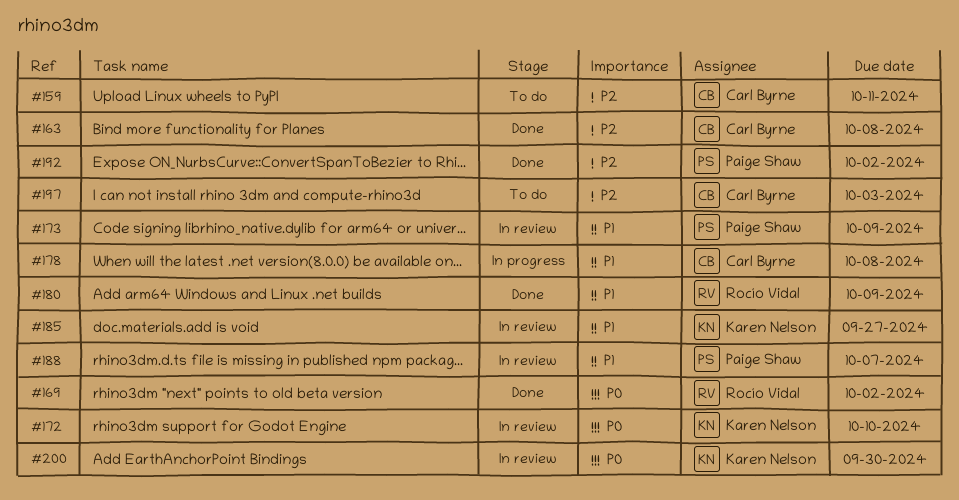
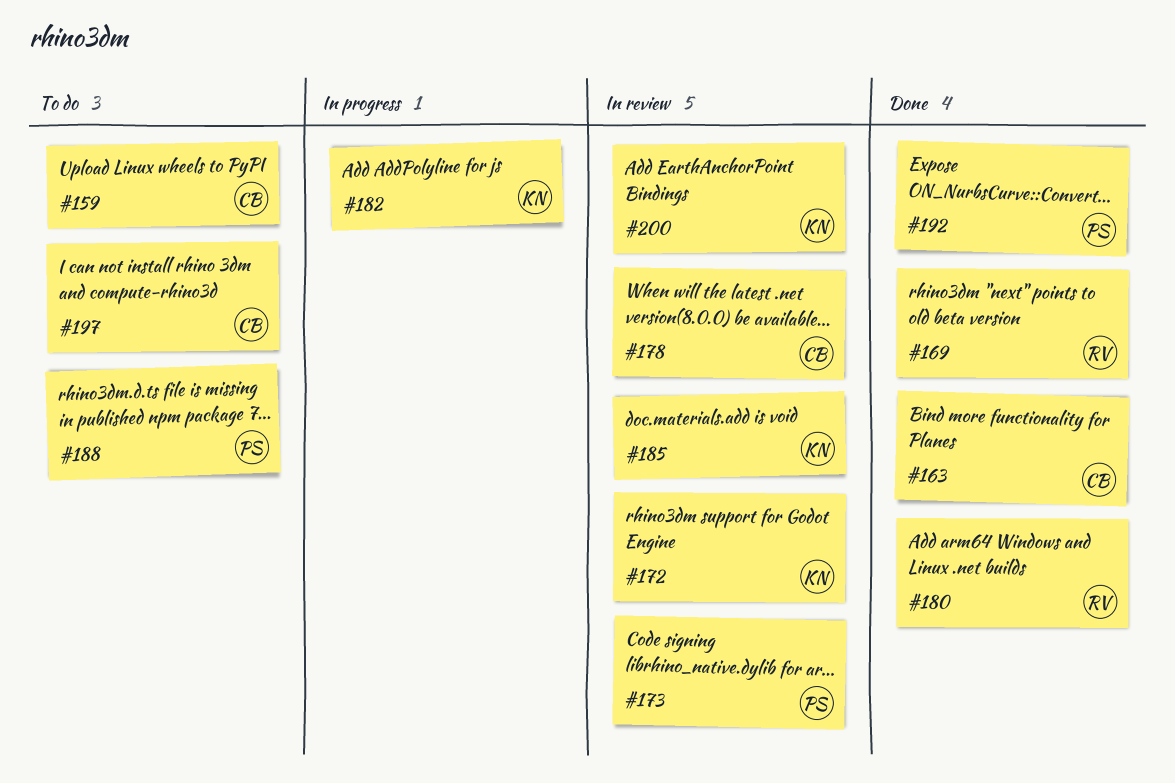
#178, status: In progress -> In review
#182: none -> present
#188, status: In review -> To do

